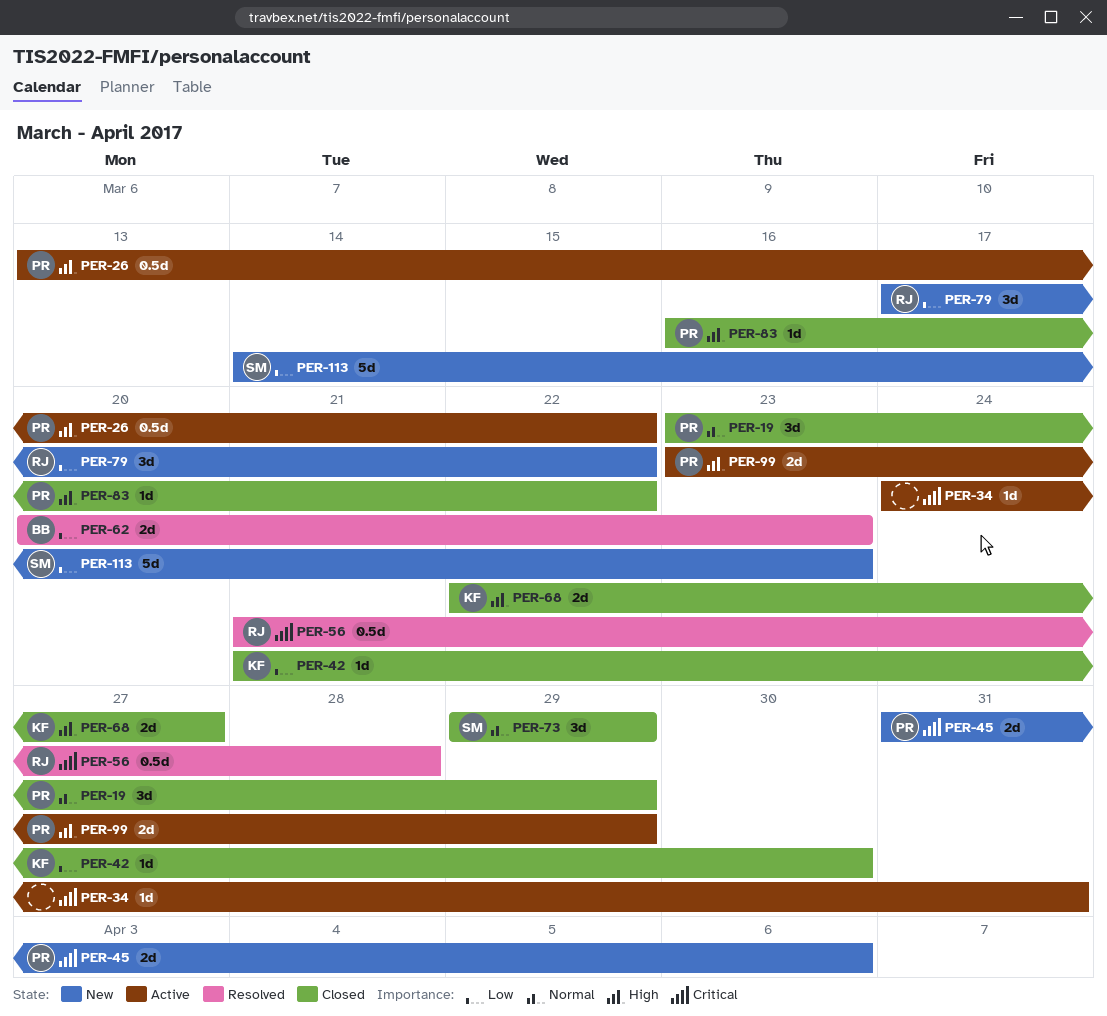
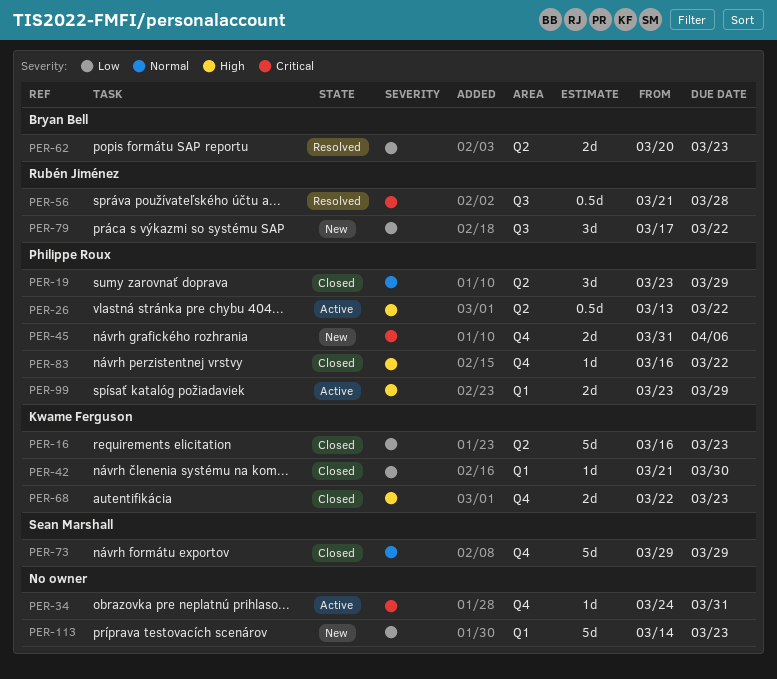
PER-16: none -> present
PER-68, due: Mar 27 -> Mar 23
PER-73, estimate: 3d -> 5d
PER-113, owner: Sean Marshall -> none

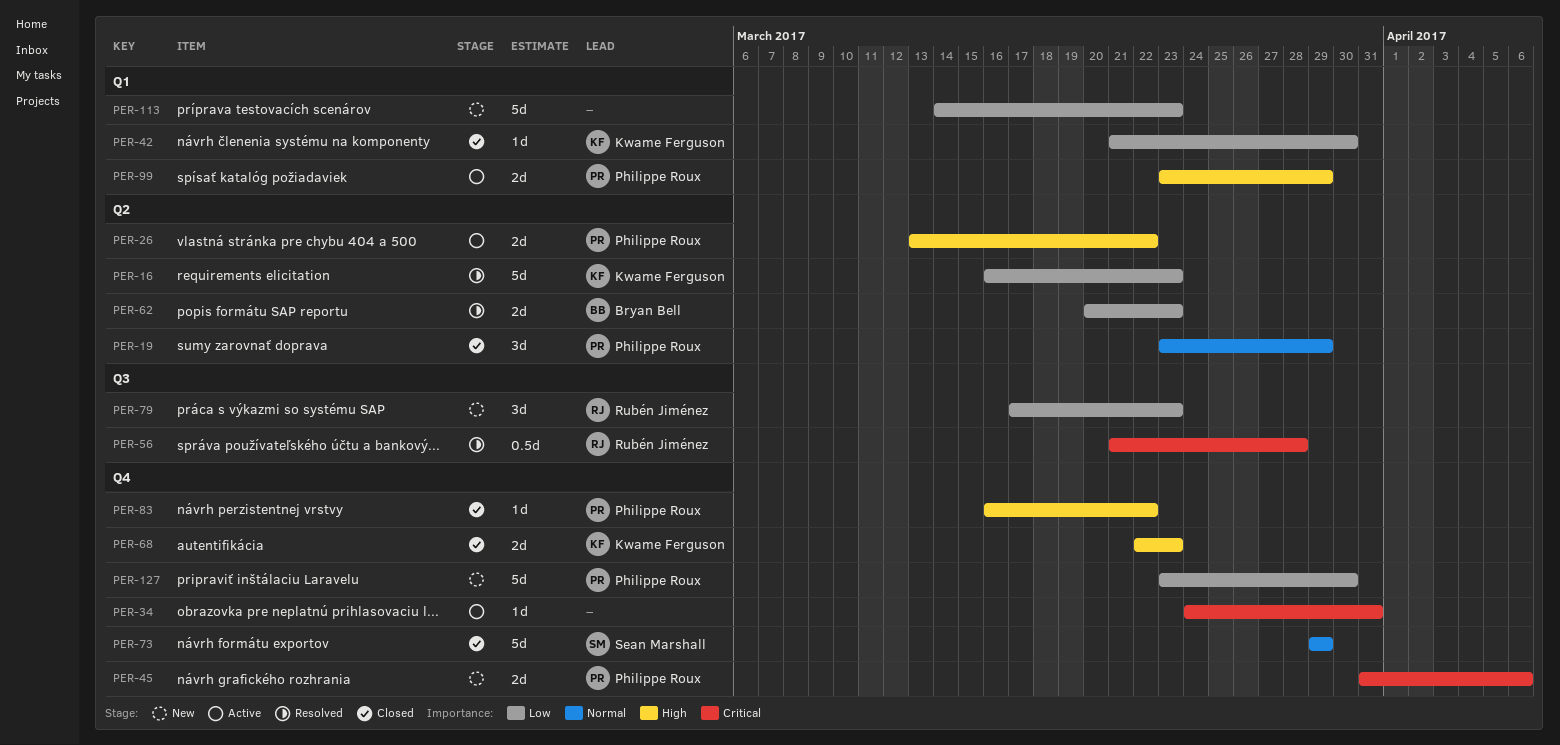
PER-16, status: Closed -> Resolved
PER-26, estimate: 0.5d -> 2d
PER-79, due: Mar 22 -> Mar 23
PER-127: none -> present

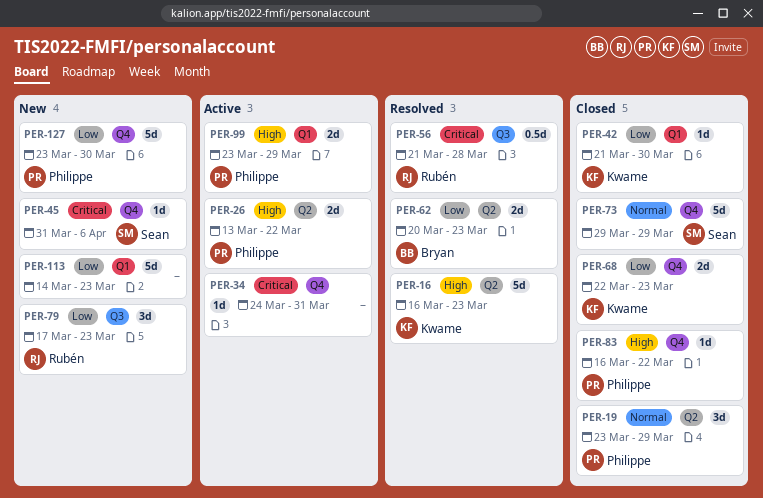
PER-16, priority: Low -> High
PER-45, owner: Philippe Roux -> Sean Marshall
PER-45, estimate: 2d -> 1d
PER-68, priority: High -> Low

